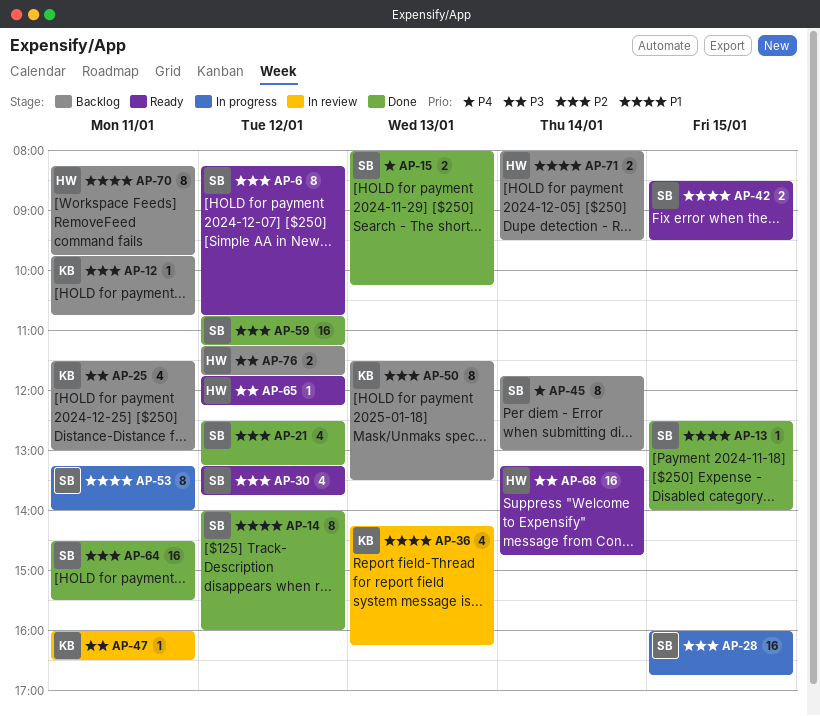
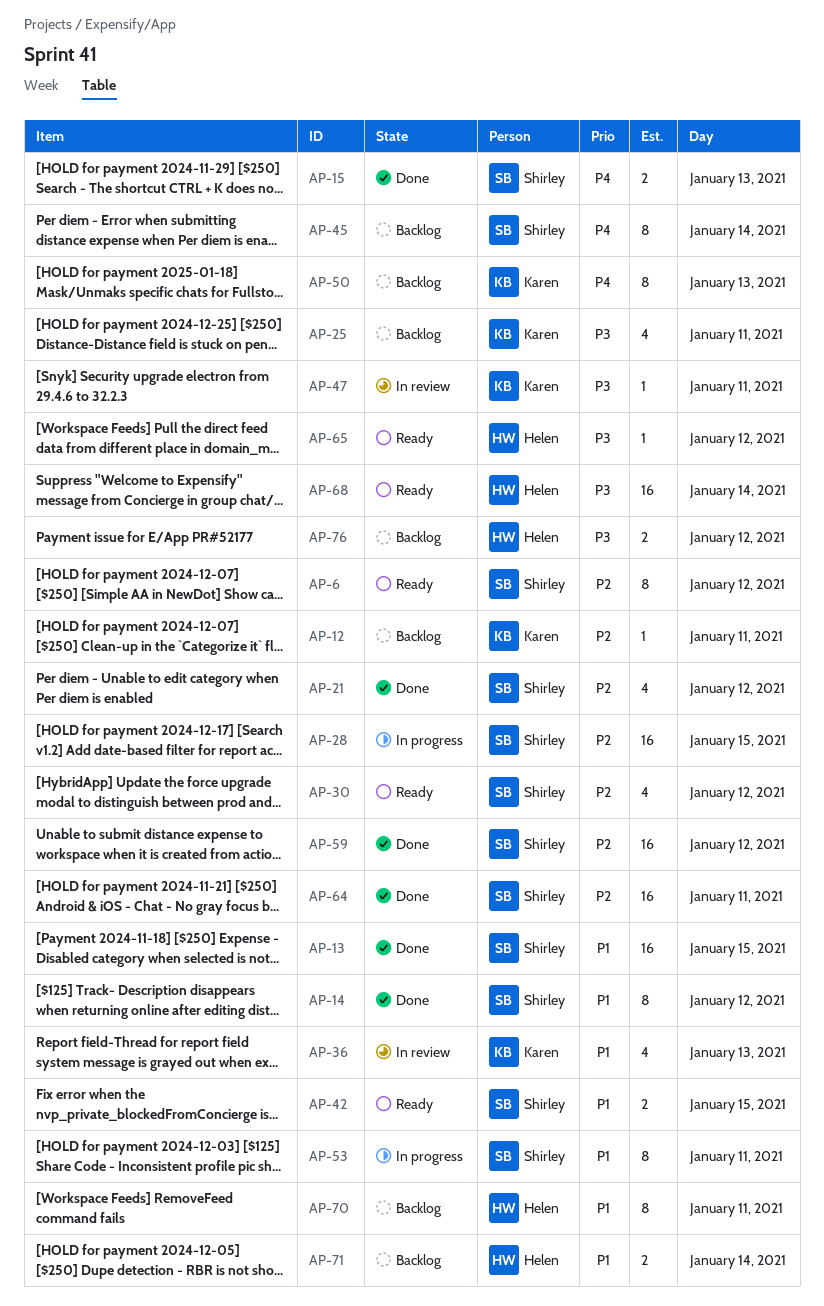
AP-13, estimate: 1 -> 16
AP-50, priority: P2 -> P4

